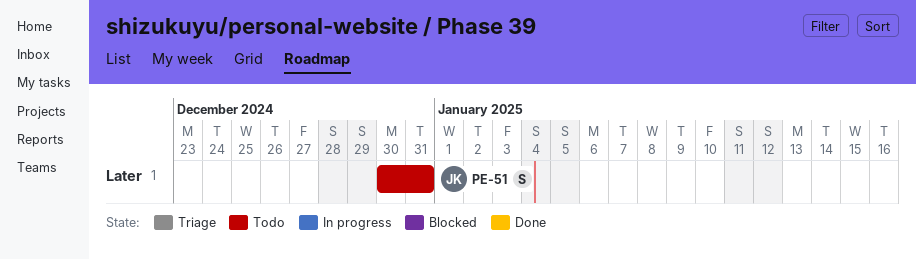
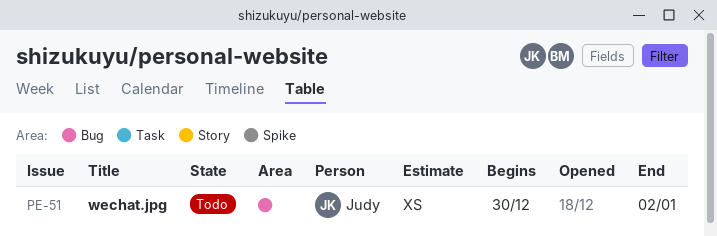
PE-51, estimate: S -> XS
PE-51, due: Dec 31 -> Jan 2

